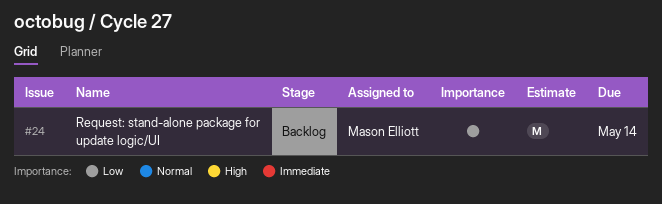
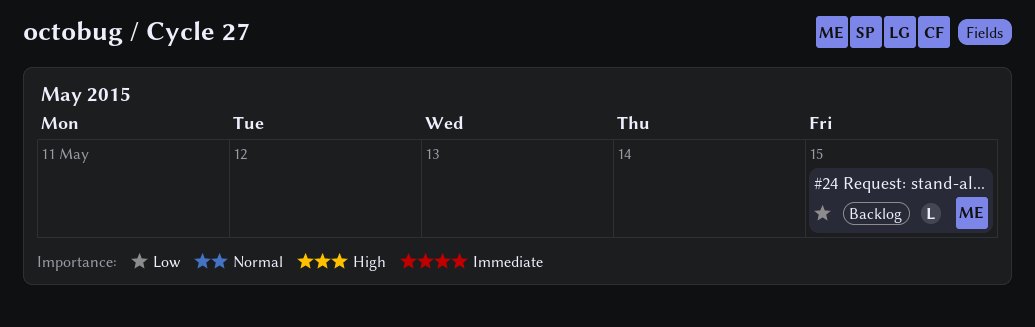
#24, estimate: M -> L
#24, due: May 14 -> May 15

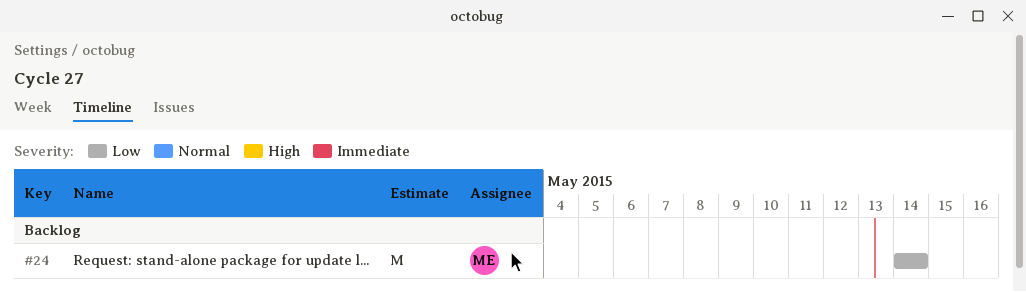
#24, estimate: L -> M
#24, due: May 15 -> May 14

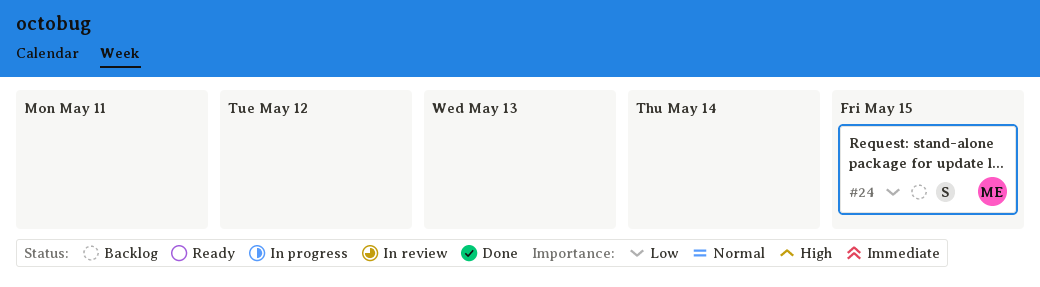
#24, estimate: M -> S
#24, due: May 14 -> May 15

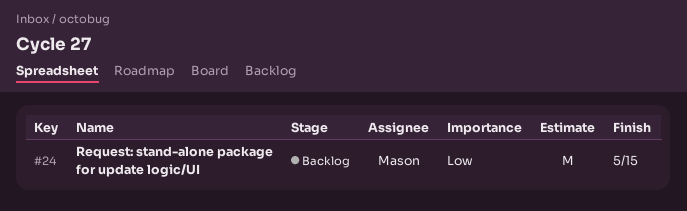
#24, estimate: S -> M

